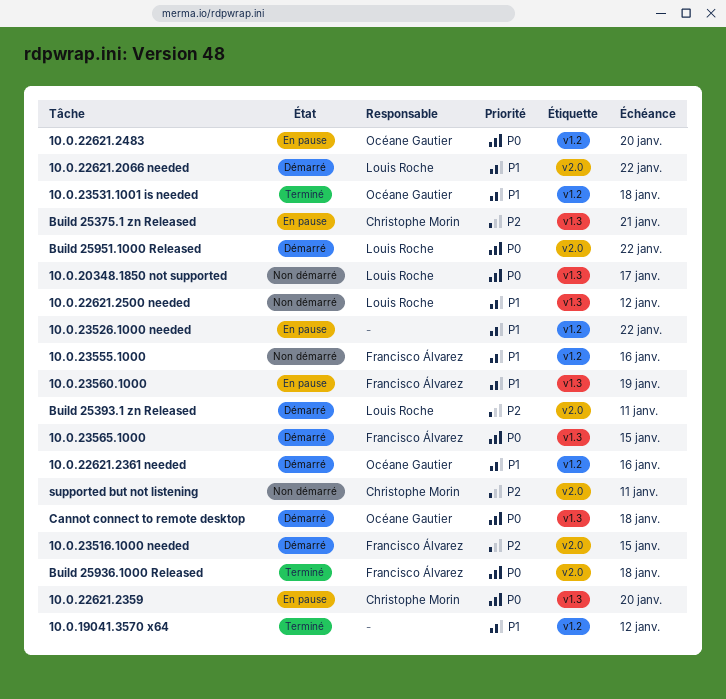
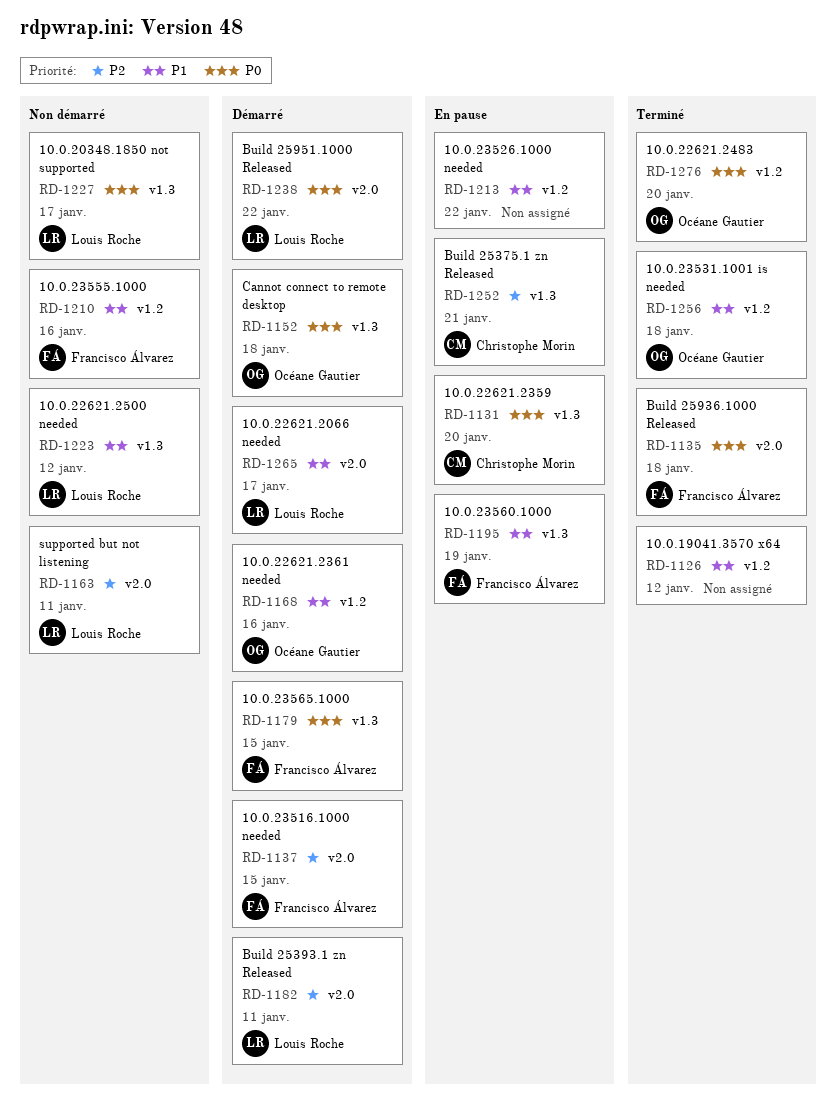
10.0.22621.2066 needed, due: Jan 22 -> Jan 17
10.0.22621.2483, status: En pause -> Terminé
supported but not listening, owner: Christophe Morin -> Louis Roche

